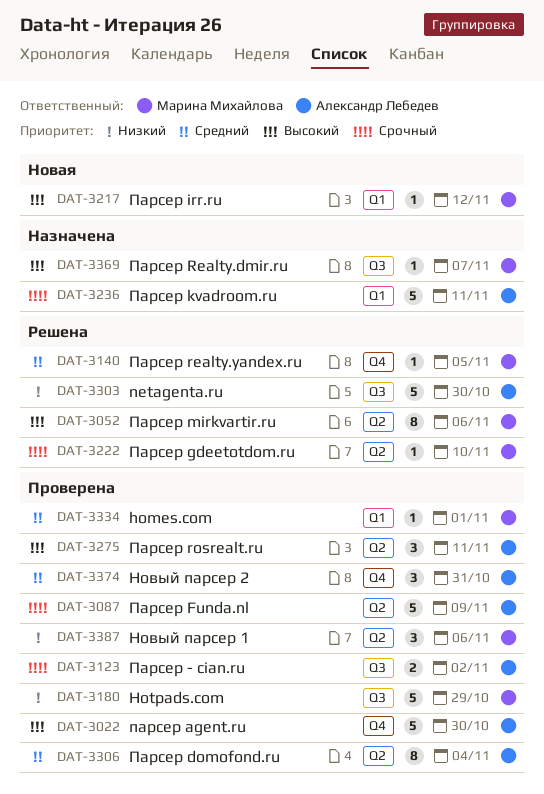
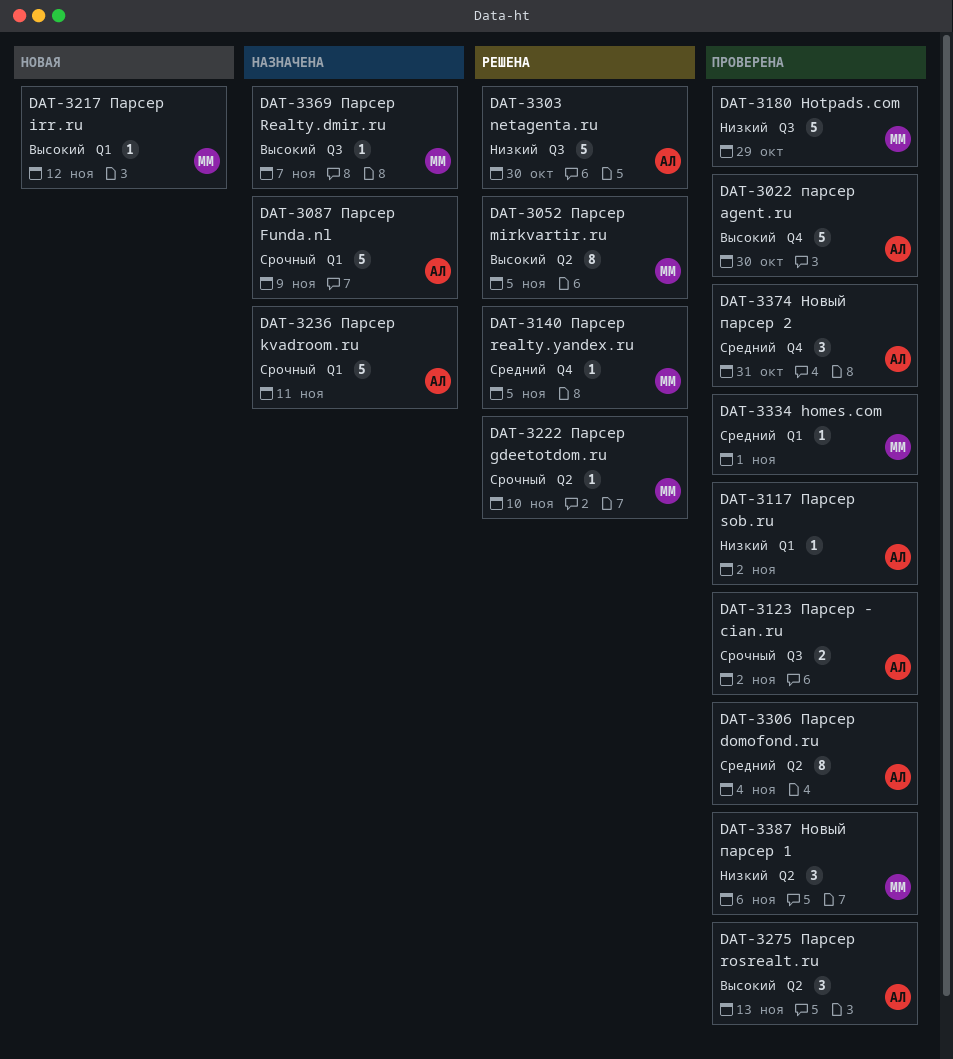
DAT-3052, due: Nov 6 -> Nov 5
DAT-3087, status: Проверена -> Назначена
DAT-3087, label: Q2 -> Q1
DAT-3117: none -> present
DAT-3275, due: Nov 11 -> Nov 13

